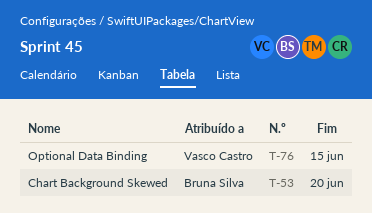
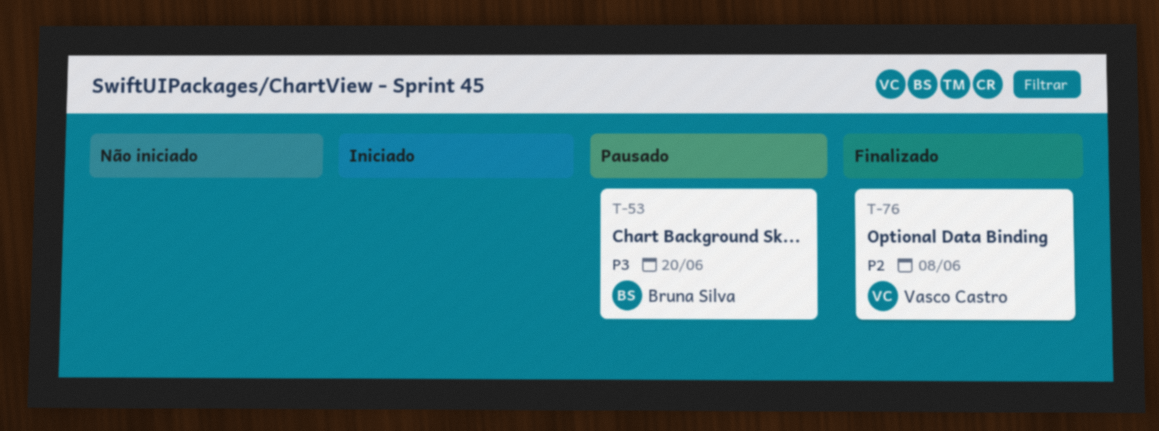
T-76, due: Jun 15 -> Jun 8

